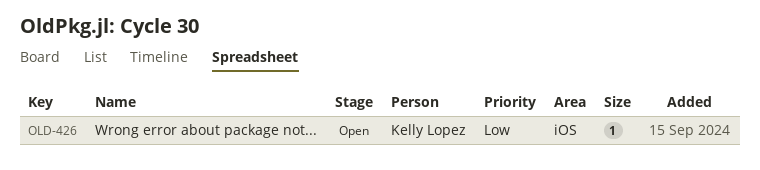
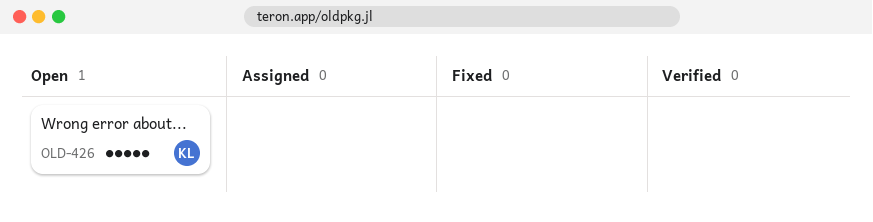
OLD-426, estimate: 1 -> 5

